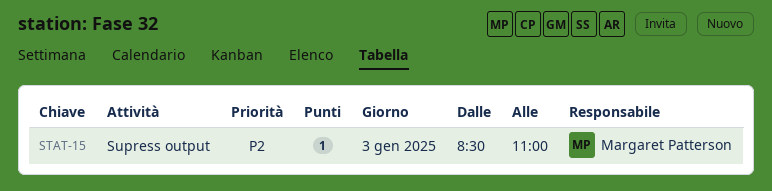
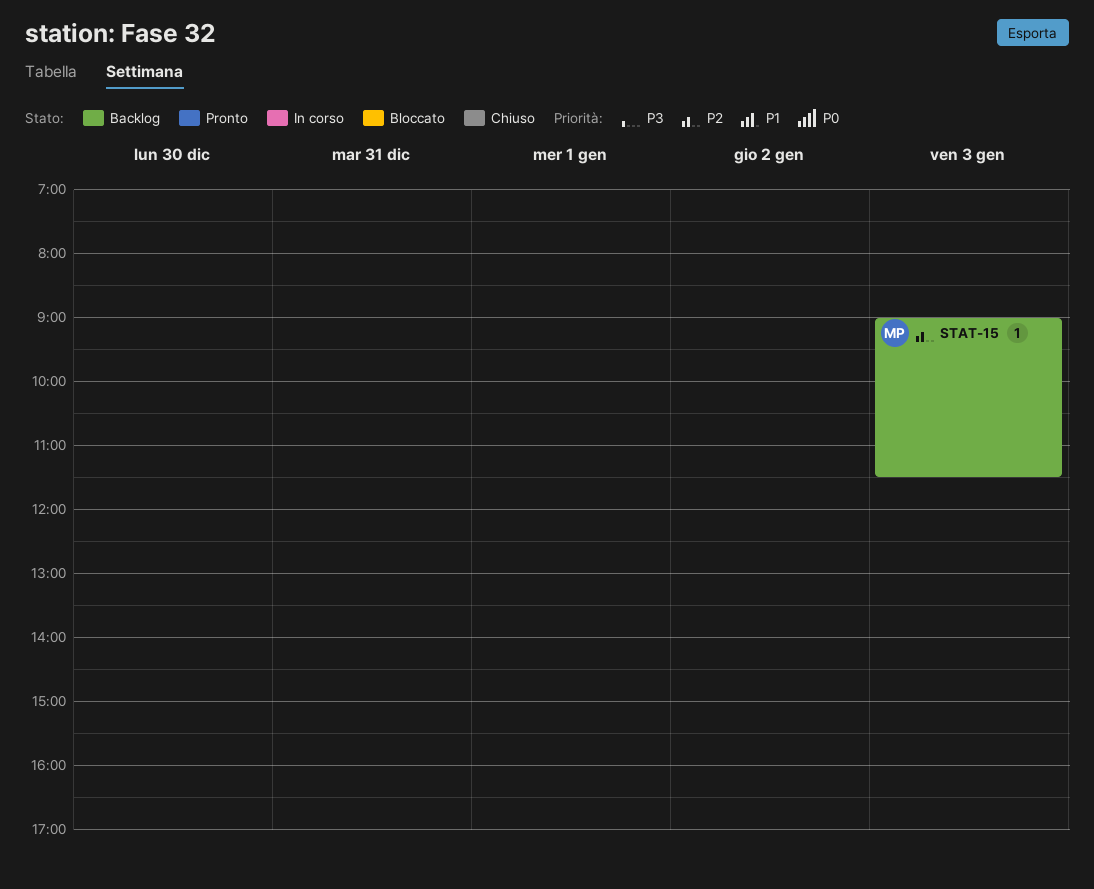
STAT-15, begins: 08:30 -> 09:00
STAT-15, ends: 11:00 -> 11:30

